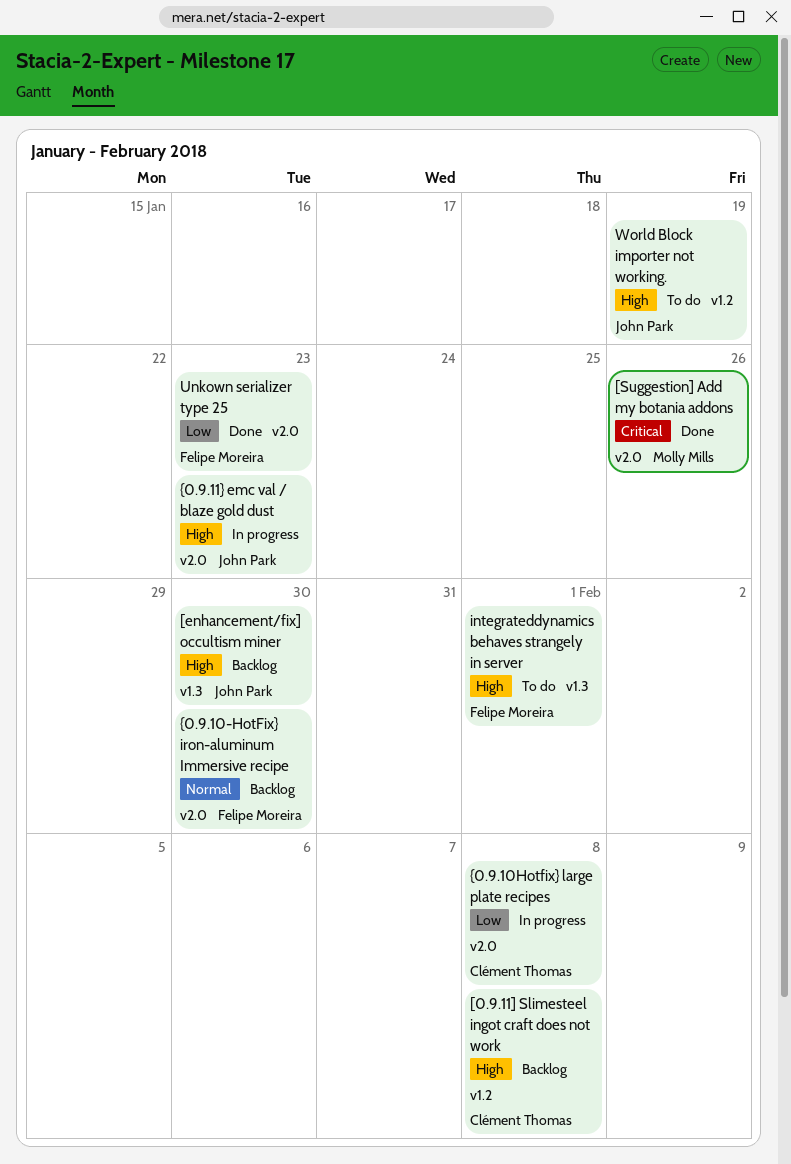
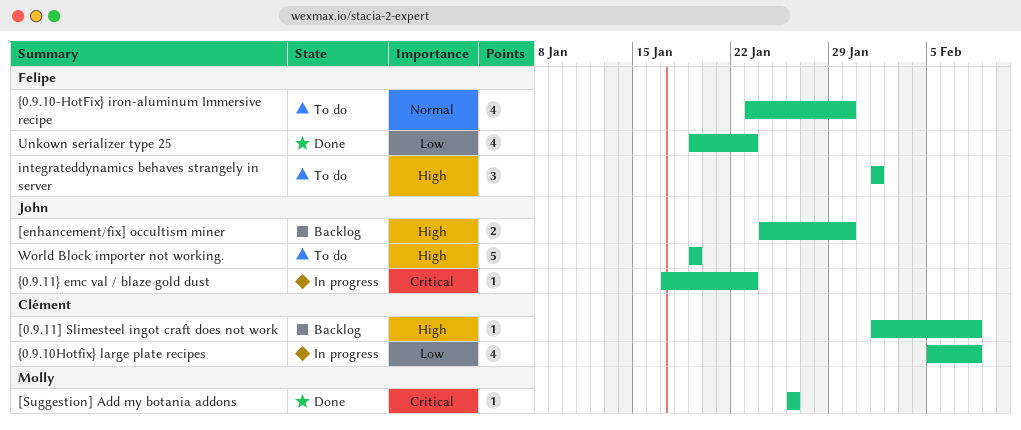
{0.9.10-HotFix} iron-aluminum Immersive recipe, status: Backlog -> To do
{0.9.11} emc val / blaze gold dust, priority: High -> Critical

